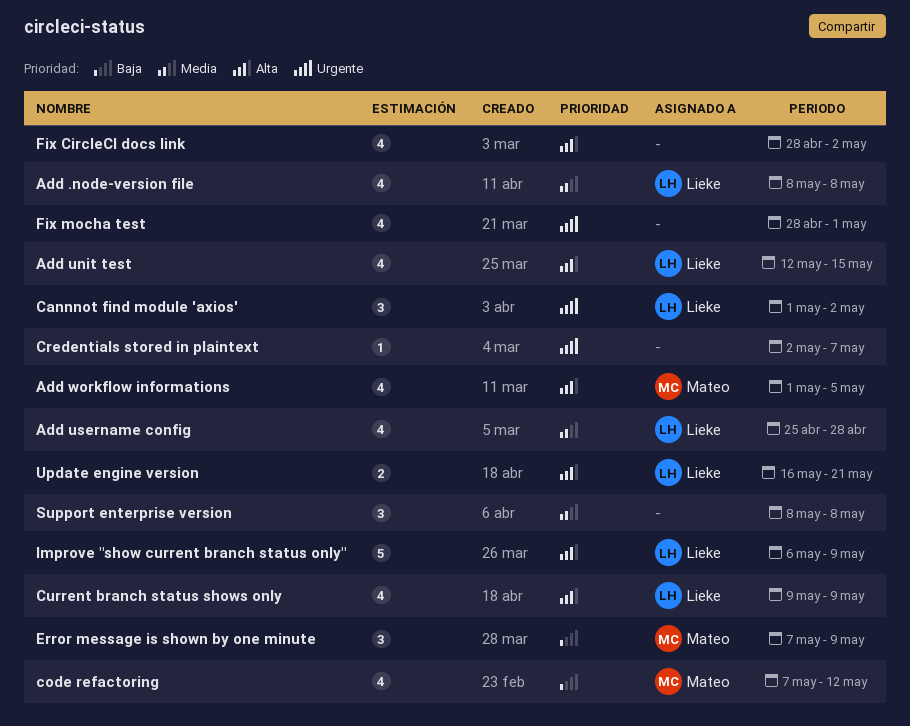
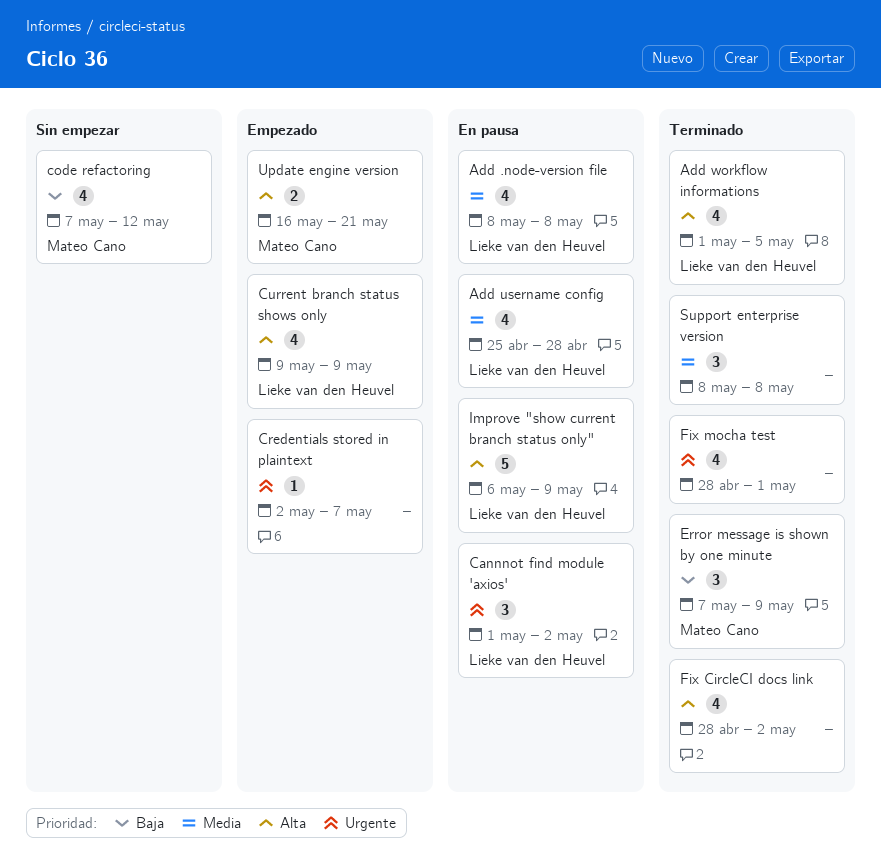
Add unit test: present -> none
Add workflow informations, owner: Mateo Cano -> Lieke van den Heuvel
Update engine version, owner: Lieke van den Heuvel -> Mateo Cano

